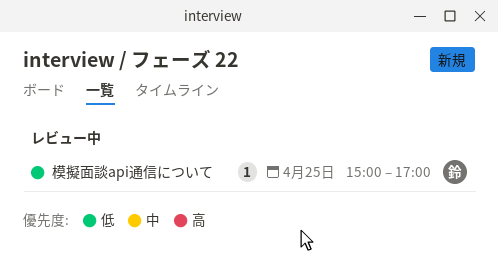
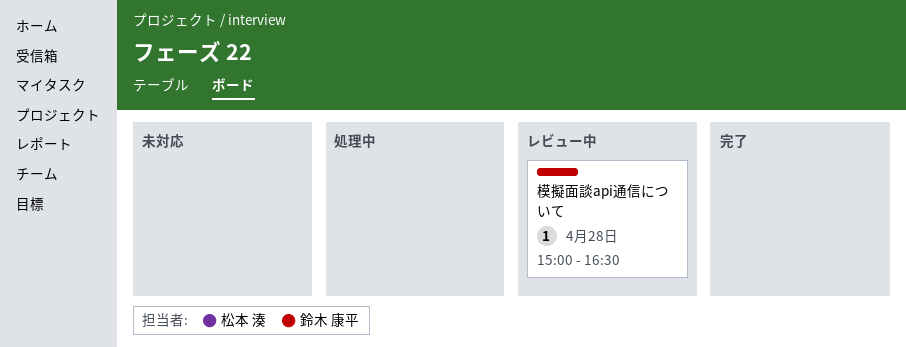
模擬面談api通信について, day: Apr 25 -> Apr 28
模擬面談api通信について, ends: 17:00 -> 16:30

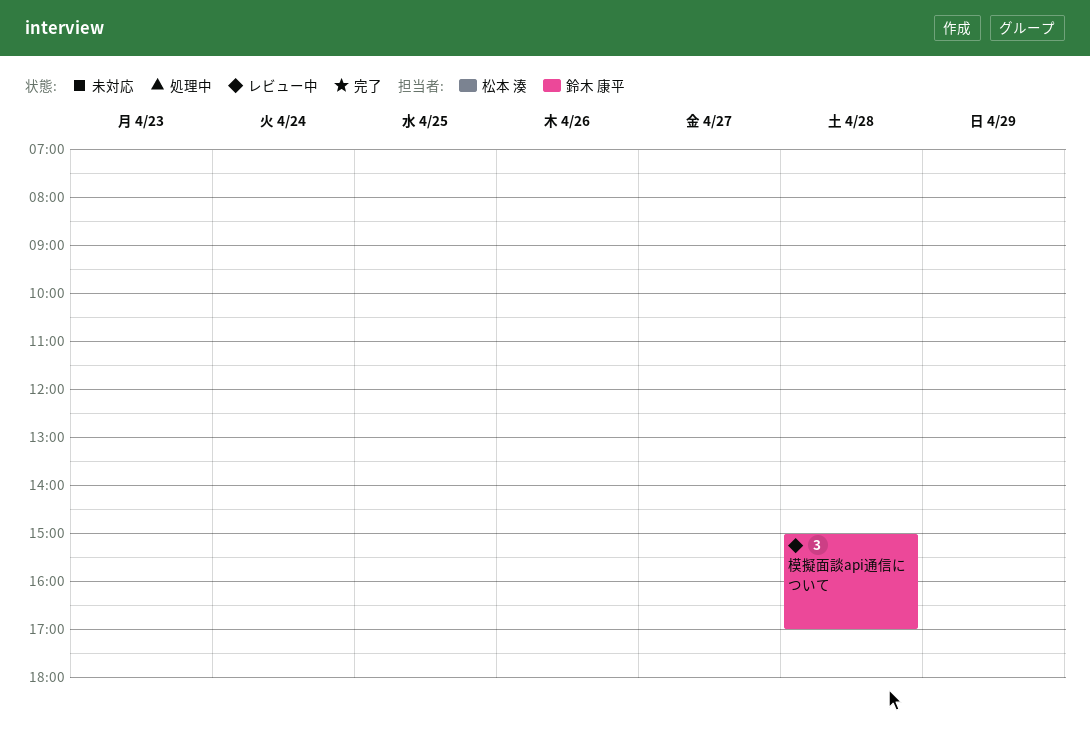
模擬面談api通信について, estimate: 1 -> 3
模擬面談api通信について, ends: 16:30 -> 17:00

